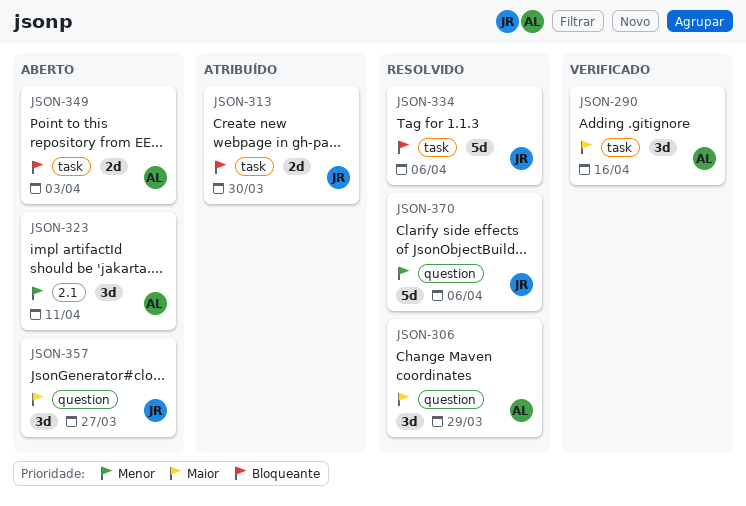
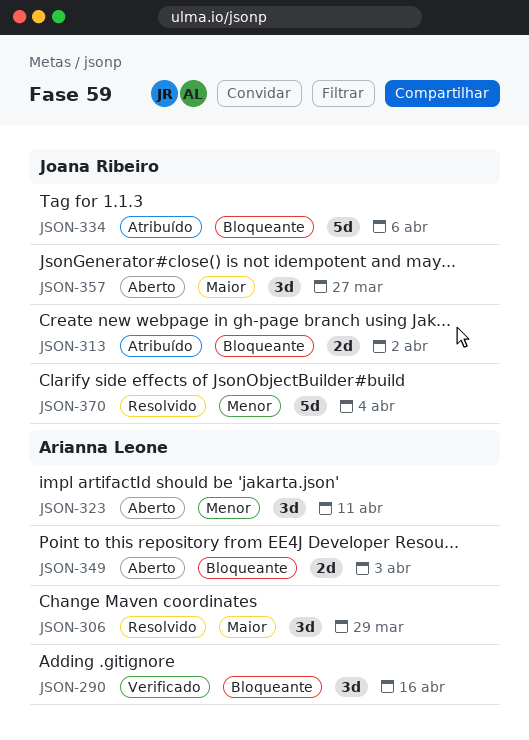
JSON-290, priority: Maior -> Bloqueante
JSON-313, due: Mar 30 -> Apr 2
JSON-334, status: Resolvido -> Atribuído
JSON-370, due: Apr 6 -> Apr 4

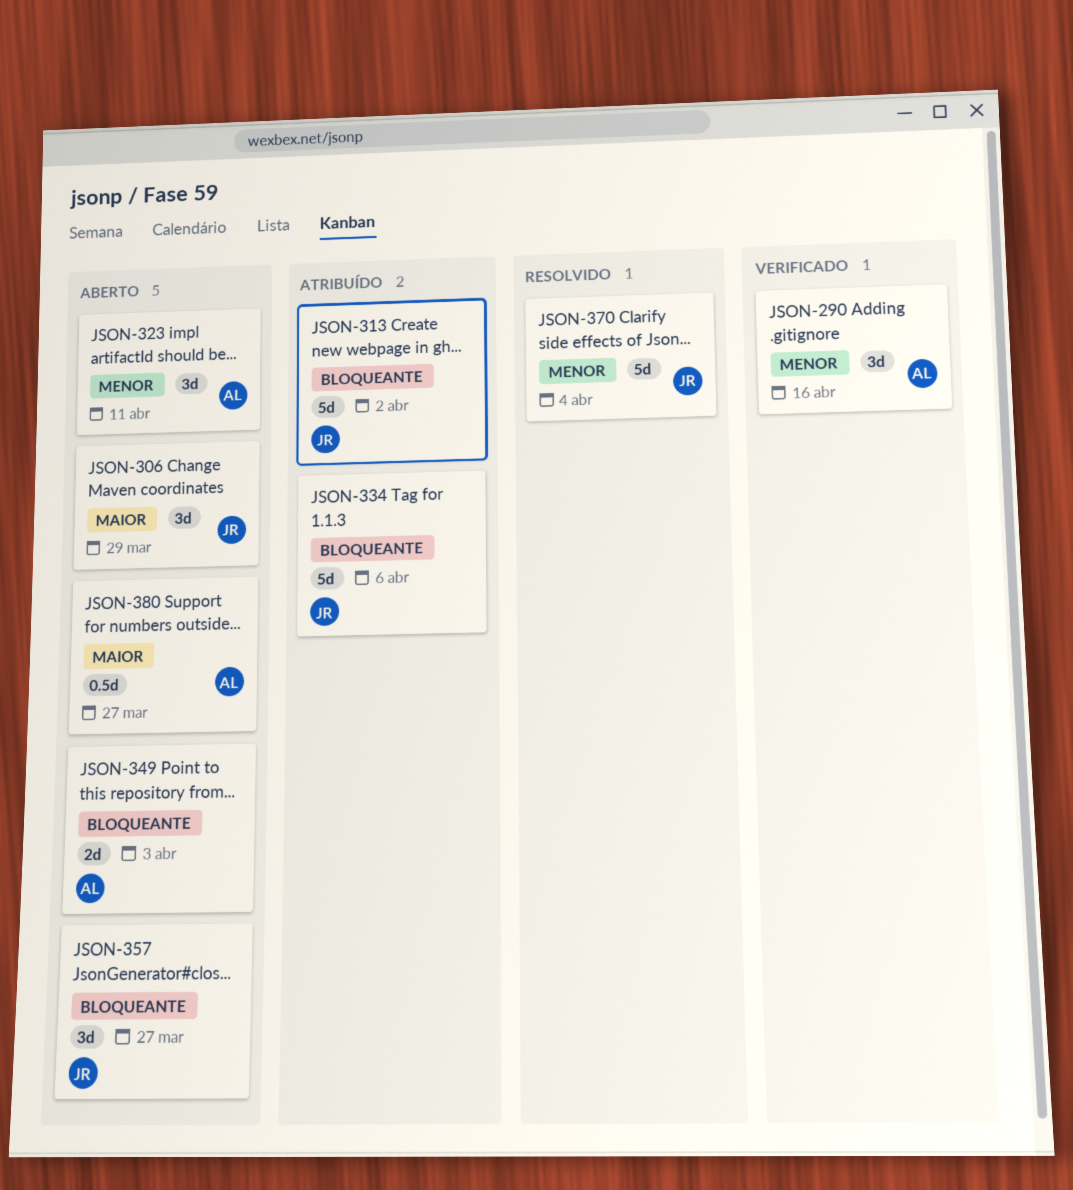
JSON-290, priority: Bloqueante -> Menor
JSON-306, status: Resolvido -> Aberto
JSON-306, owner: Arianna Leone -> Joana Ribeiro
JSON-313, estimate: 2d -> 5d
JSON-357, priority: Maior -> Bloqueante
JSON-380: none -> present

